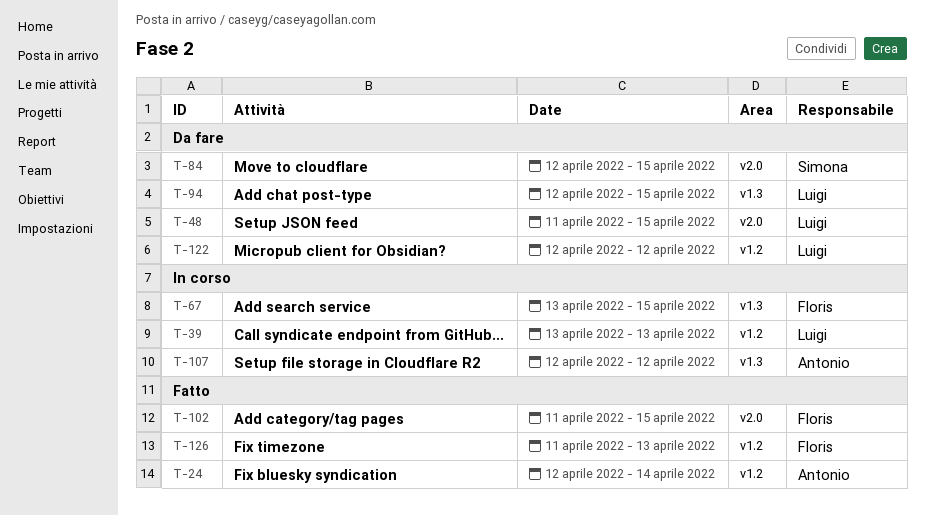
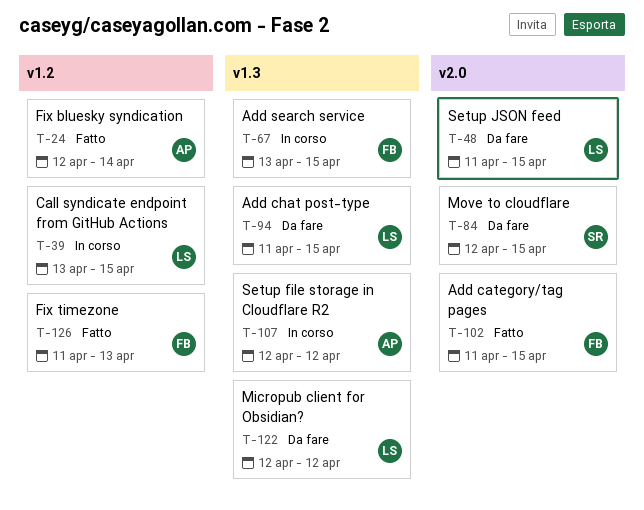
T-39, due: Apr 13 -> Apr 15
T-94, start: Apr 12 -> Apr 11
T-122, label: v1.2 -> v1.3

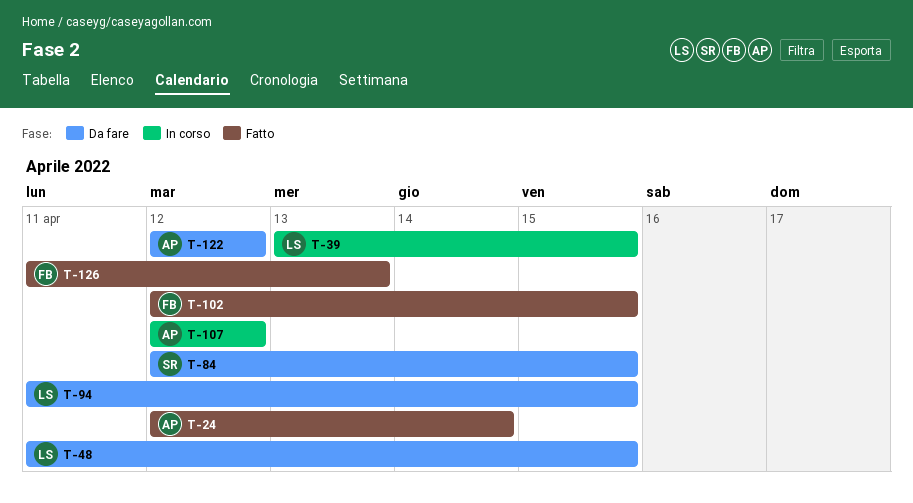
T-67: present -> none
T-102, start: Apr 11 -> Apr 12
T-122, owner: LS -> AP

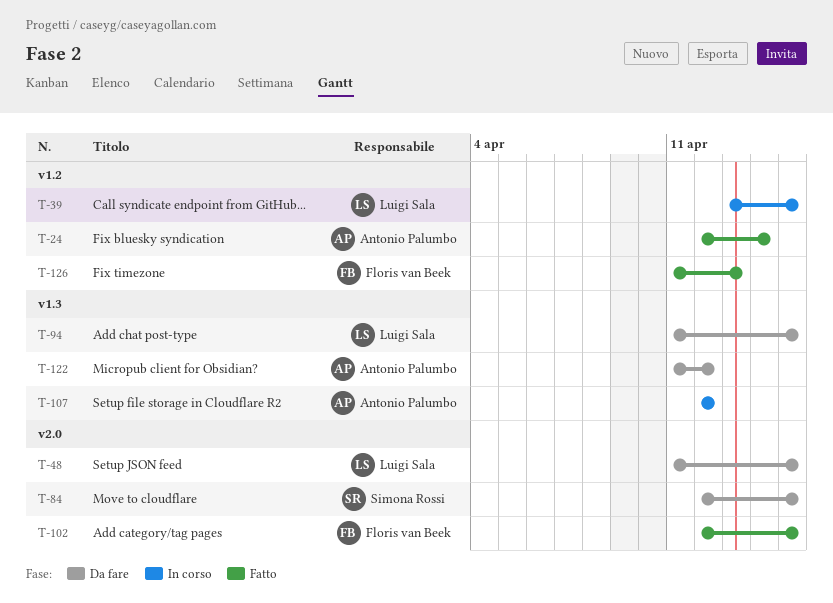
T-122, start: Apr 12 -> Apr 11

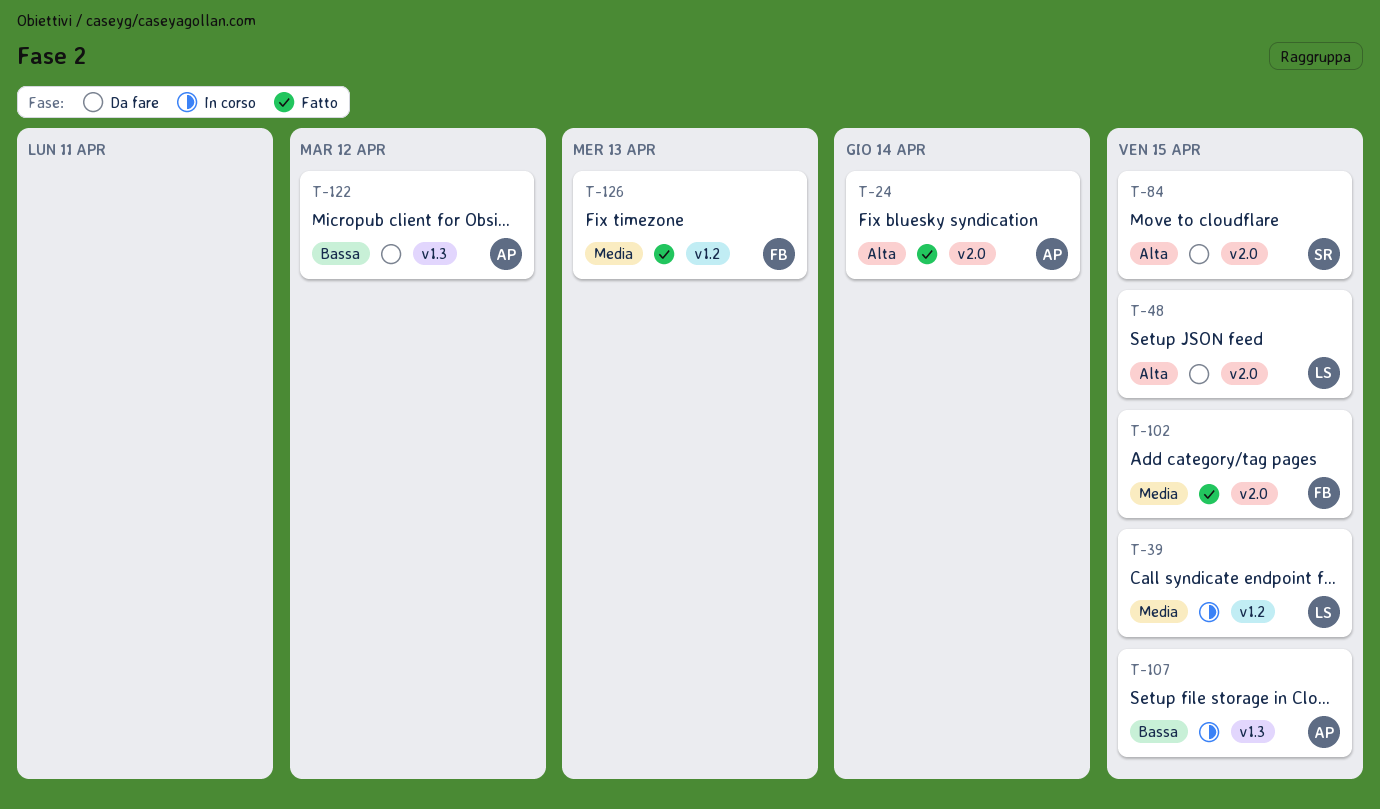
T-24, label: v1.2 -> v2.0
T-94: present -> none
T-107, due: Apr 12 -> Apr 15

